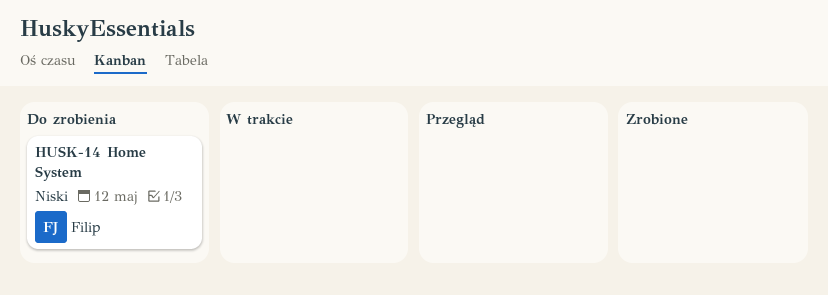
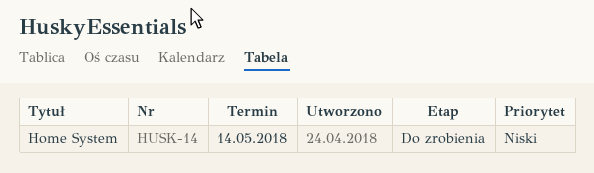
HUSK-14, due: May 12 -> May 14

